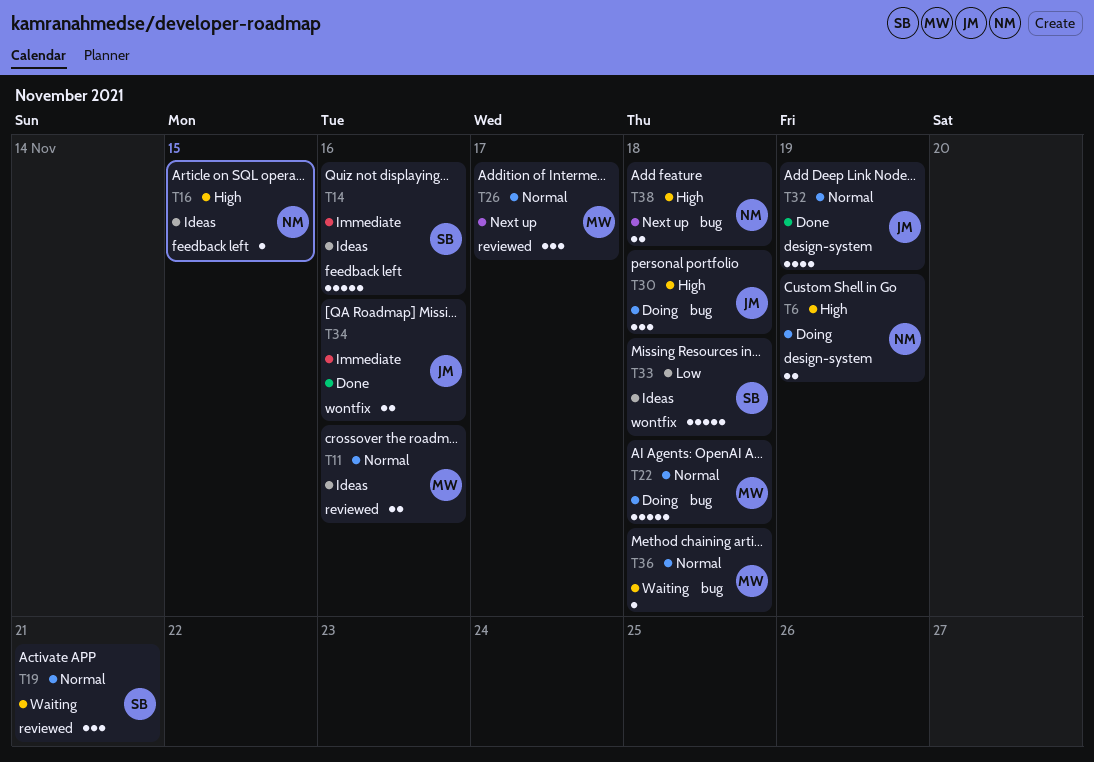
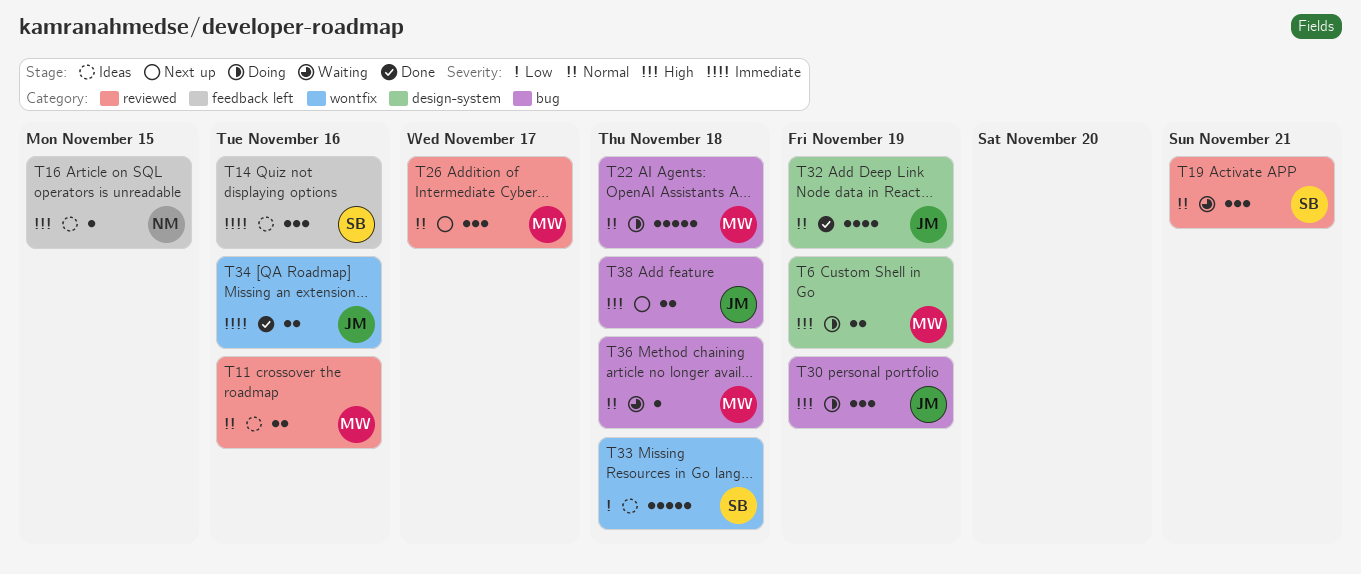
T6, owner: NM -> MW
T14, estimate: 5 -> 3
T30, due: Nov 18 -> Nov 19
T38, owner: NM -> JM

